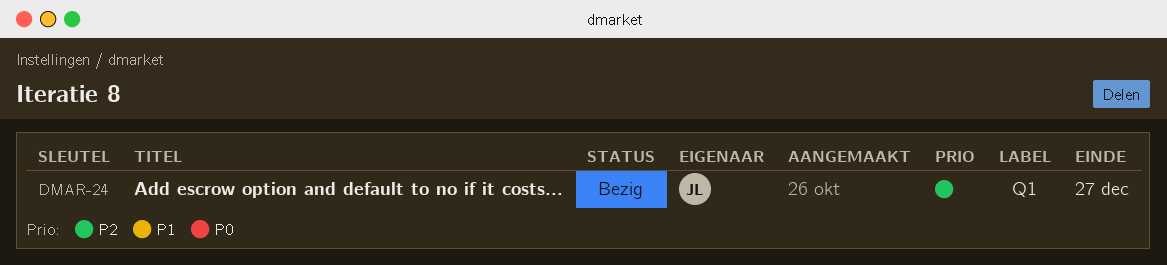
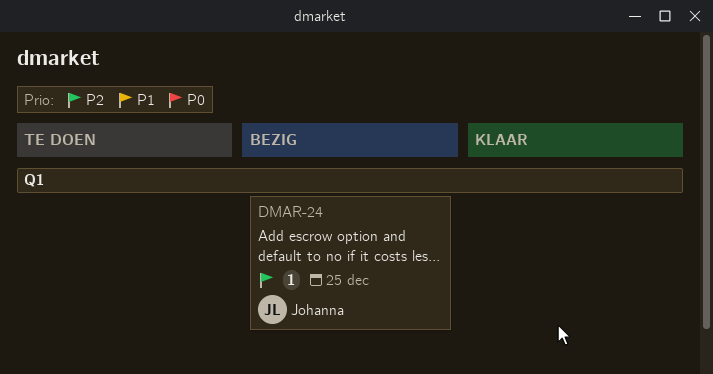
DMAR-24, due: Dec 27 -> Dec 25

